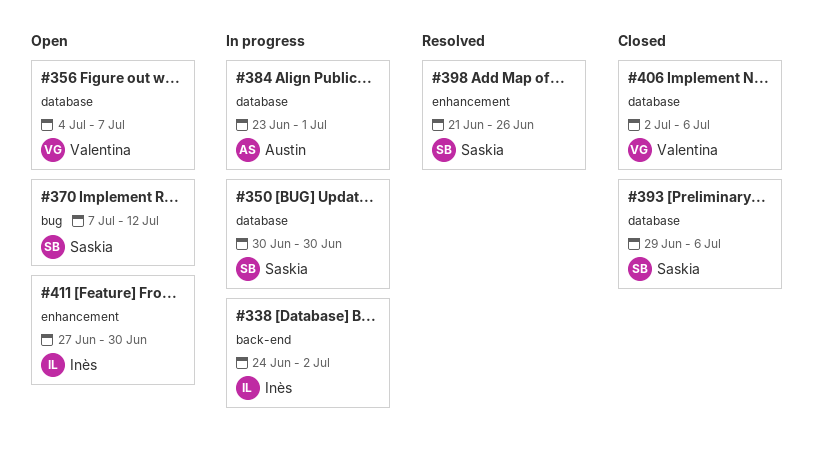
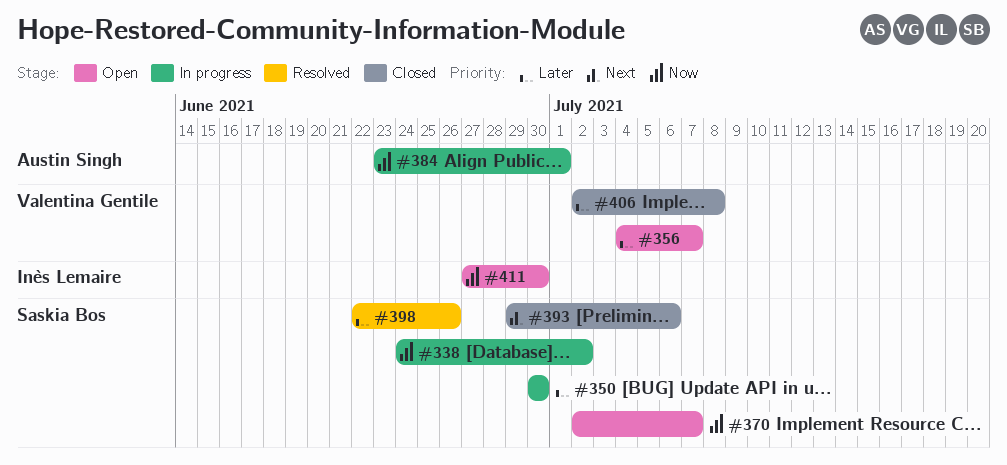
#338, owner: Inès Lemaire -> Saskia Bos
#370, start: Jul 7 -> Jul 2
#370, due: Jul 12 -> Jul 7
#398, start: Jun 21 -> Jun 22
#406, due: Jul 6 -> Jul 8

